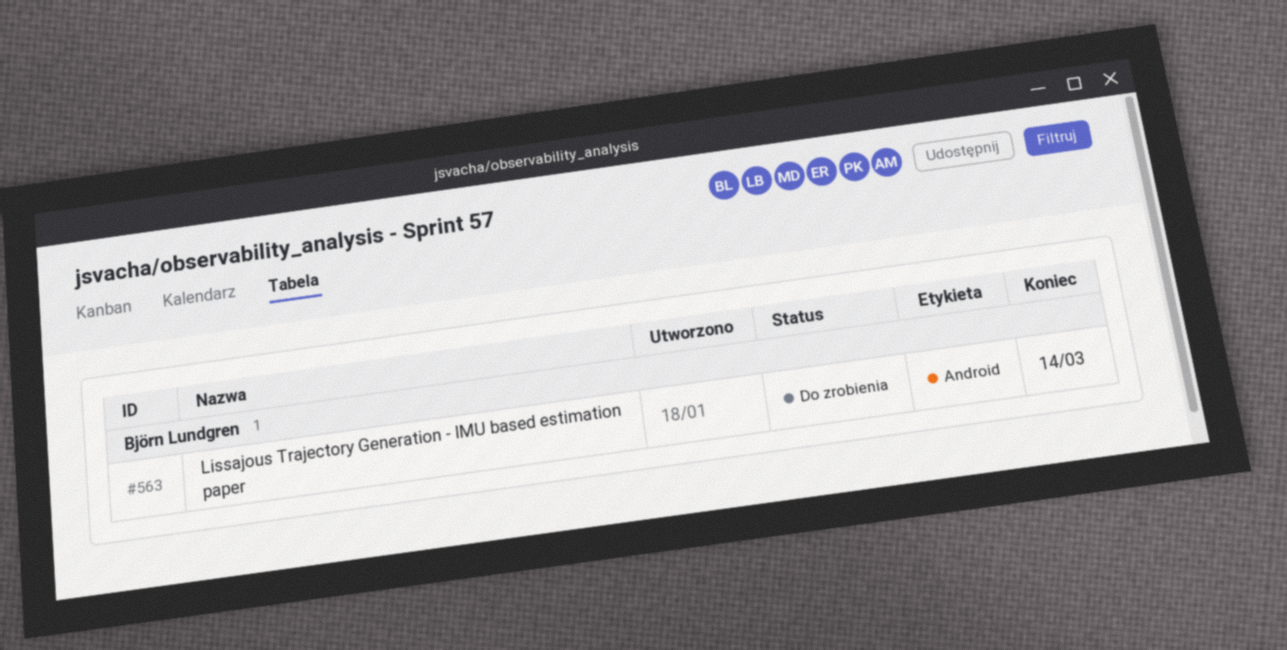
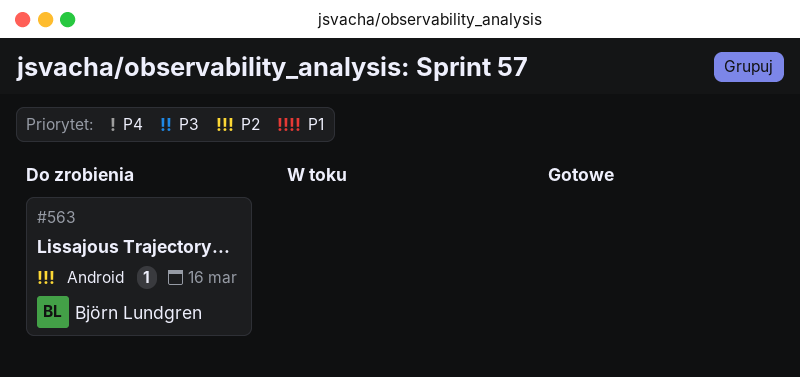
#563, due: Mar 14 -> Mar 16

